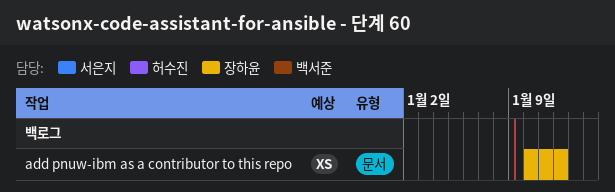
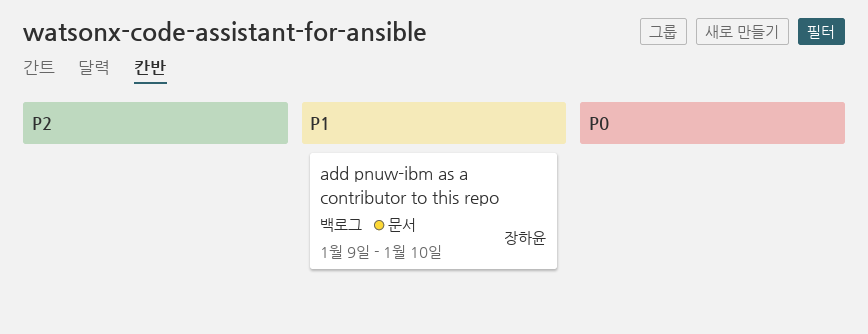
add pnuw-ibm as a contributor to this repo, start: Jan 10 -> Jan 9
add pnuw-ibm as a contributor to this repo, due: Jan 12 -> Jan 10

